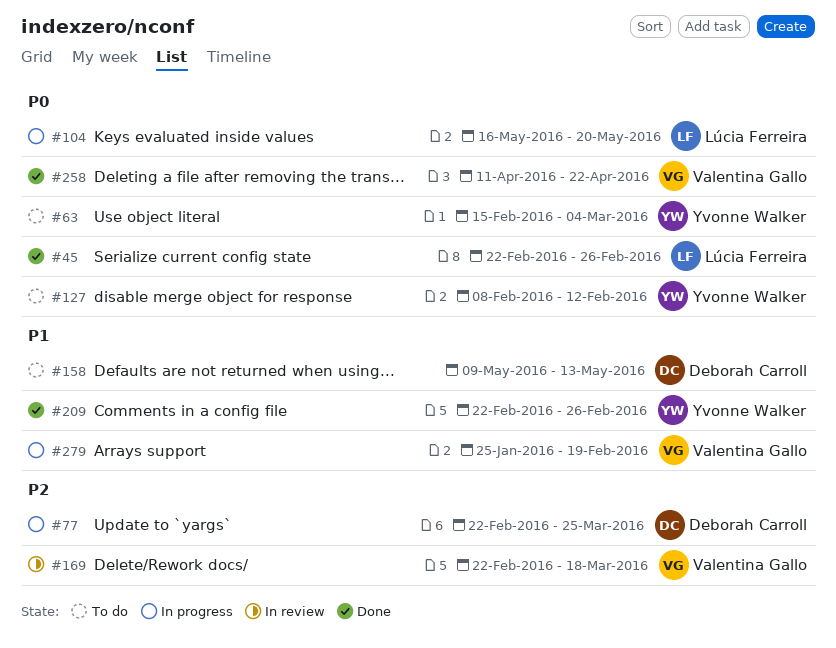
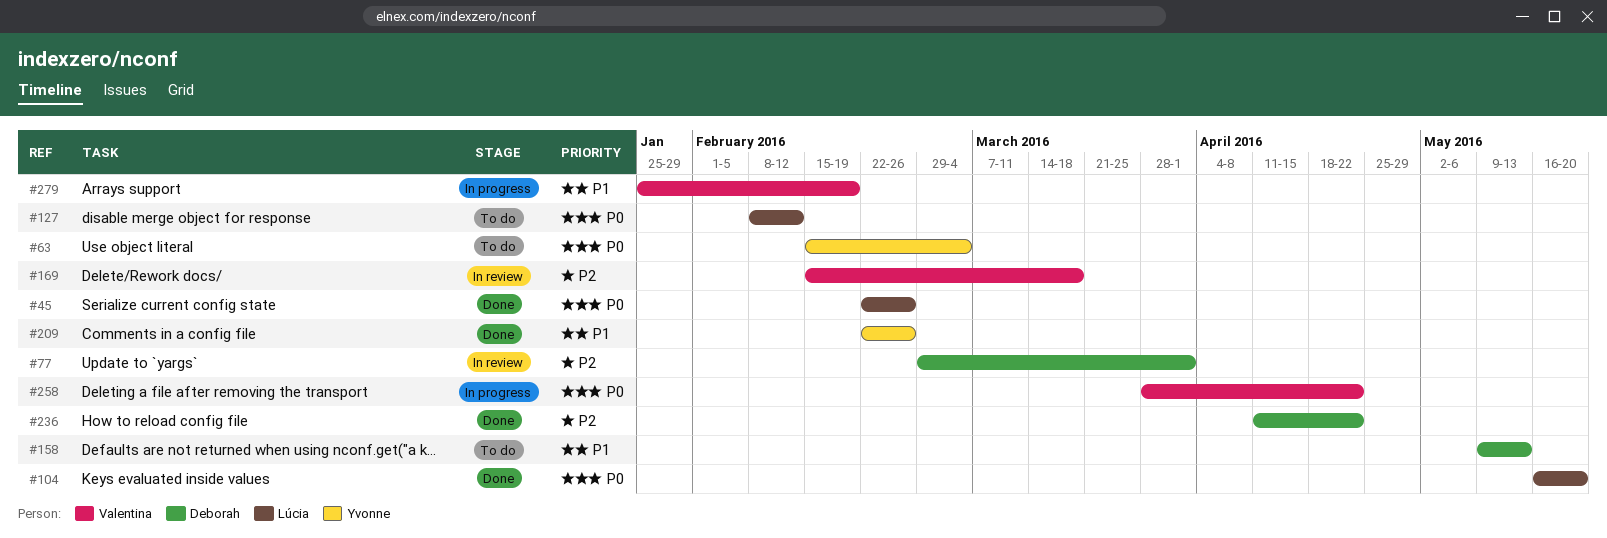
#77, status: In progress -> In review
#77, start: Feb 22 -> Feb 29
#77, due: Mar 25 -> Apr 1
#104, status: In progress -> Done
#127, owner: Yvonne Walker -> Lúcia Ferreira
#169, start: Feb 22 -> Feb 15
#236: none -> present
#258, status: Done -> In progress
#258, start: Apr 11 -> Mar 28

